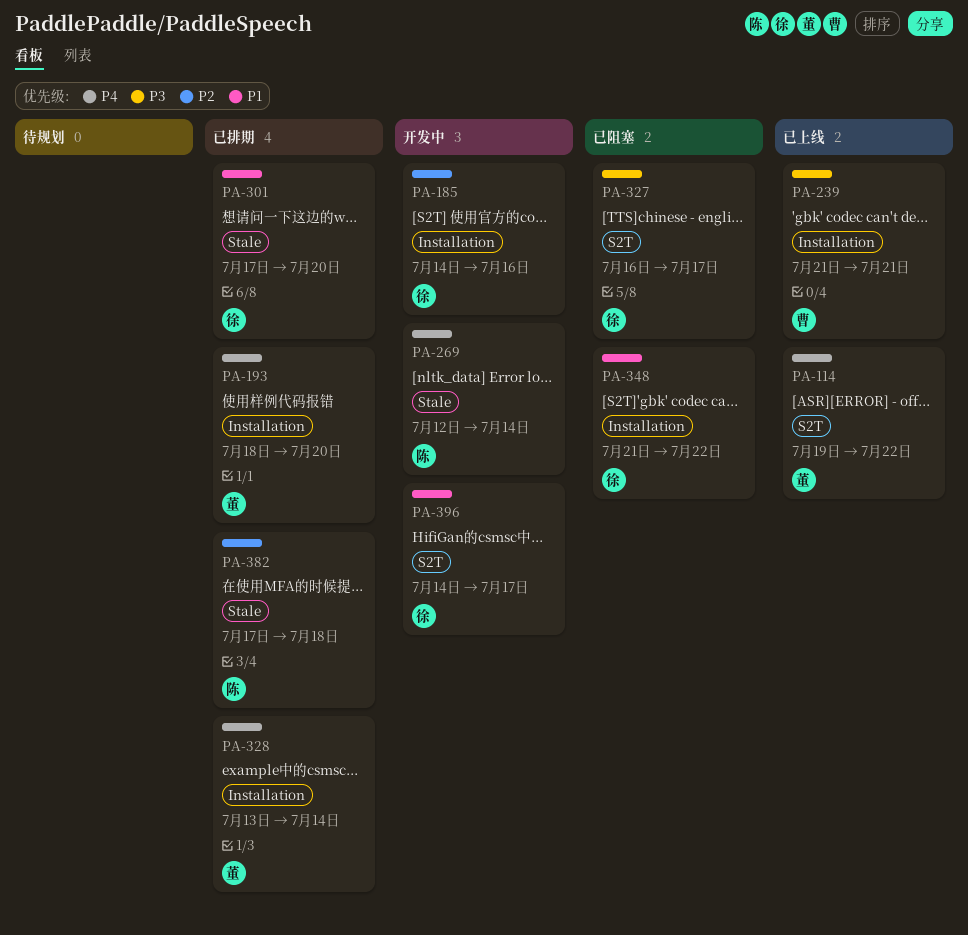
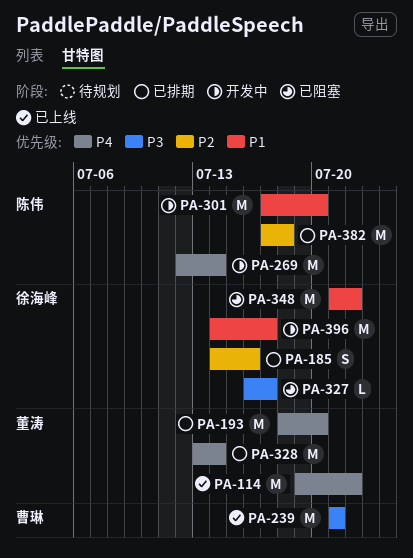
PA-185, status: 开发中 -> 已排期
PA-301, status: 已排期 -> 开发中
PA-301, owner: 徐海峰 -> 陈伟

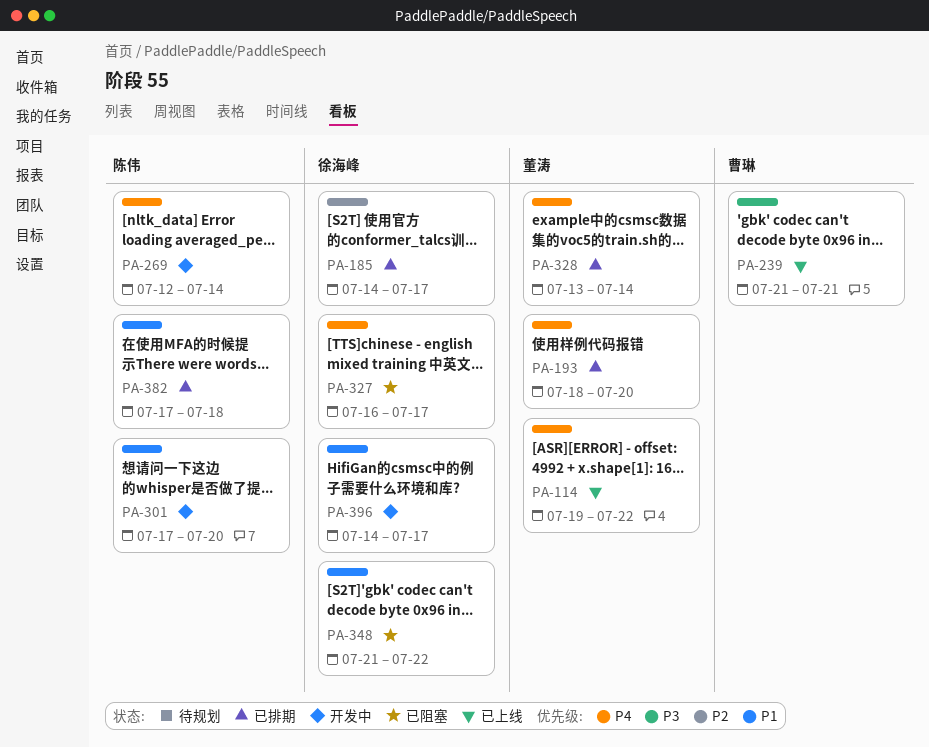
PA-185, due: Jul 16 -> Jul 17
PA-327, priority: P3 -> P4
PA-382, priority: P2 -> P1

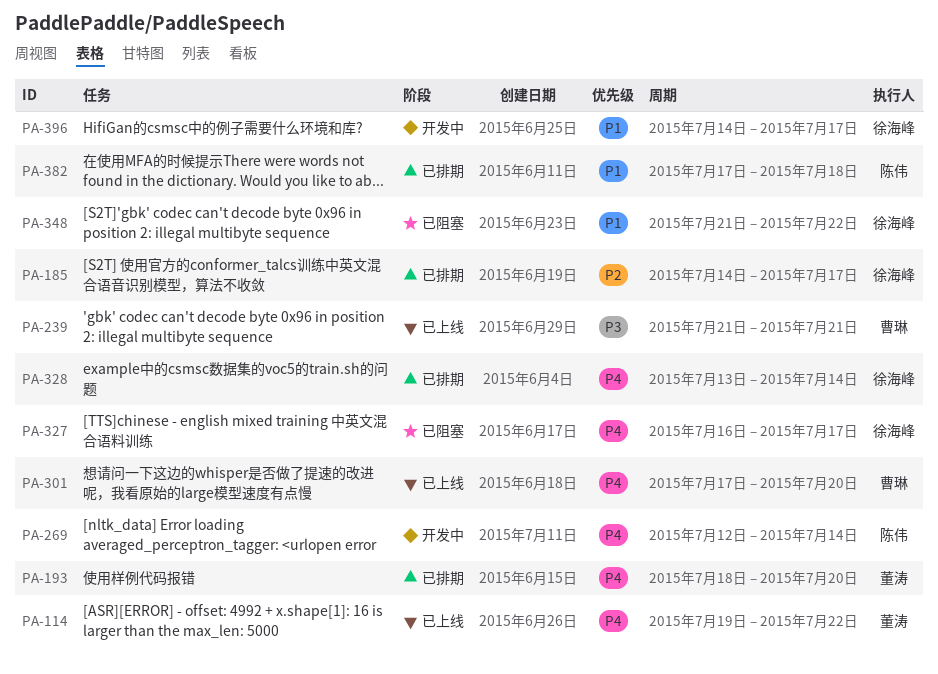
PA-301, status: 开发中 -> 已上线
PA-301, owner: 陈伟 -> 曹琳
PA-301, priority: P1 -> P4
PA-328, owner: 董涛 -> 徐海峰

